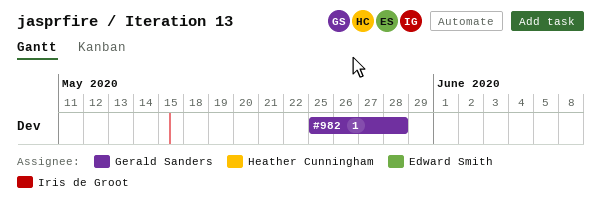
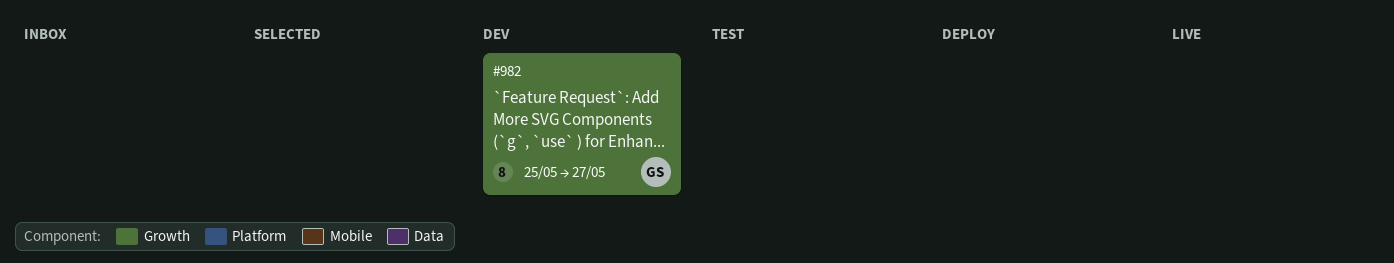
#982, estimate: 1 -> 8
#982, due: May 28 -> May 27

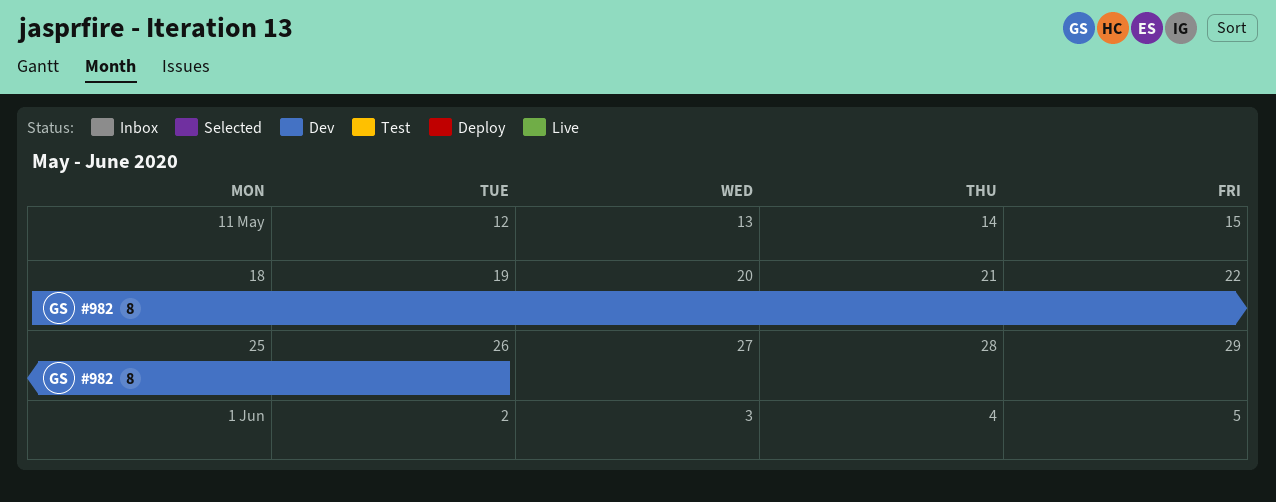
#982, start: May 25 -> May 18
#982, due: May 27 -> May 26

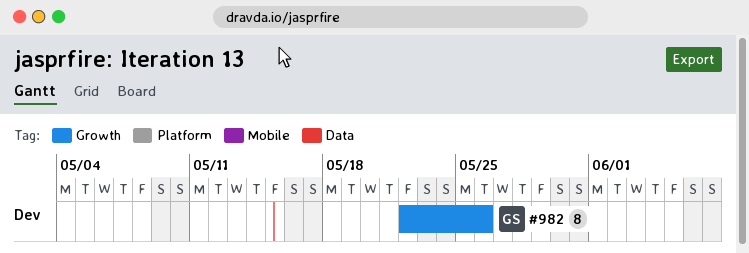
#982, start: May 18 -> May 22

